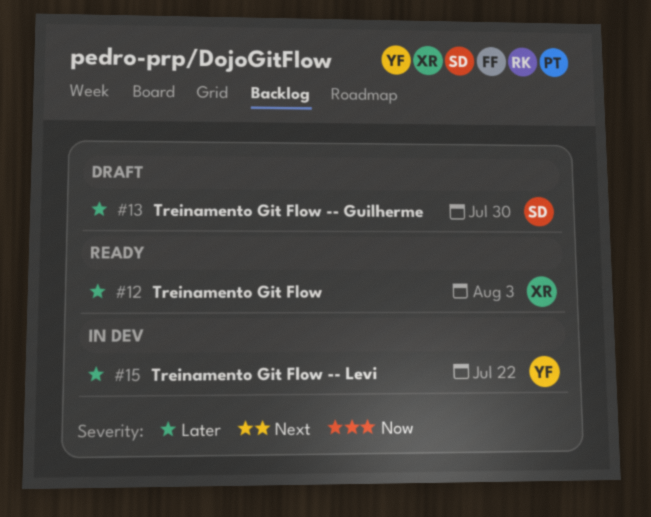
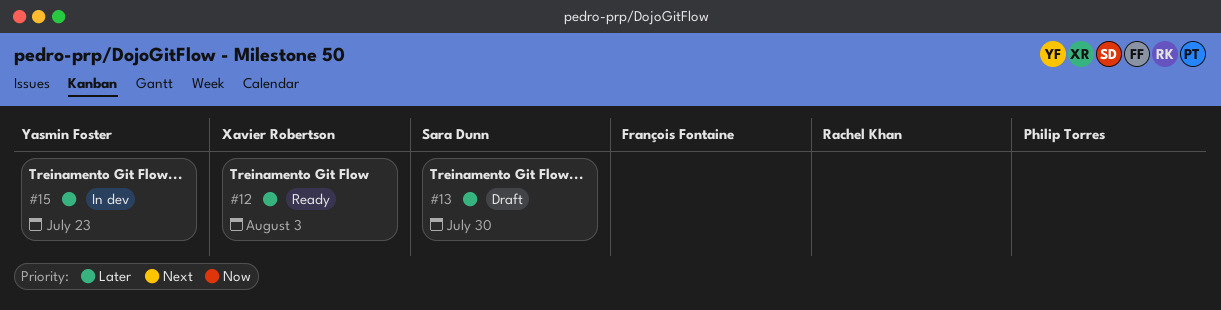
#15, due: Jul 22 -> Jul 23

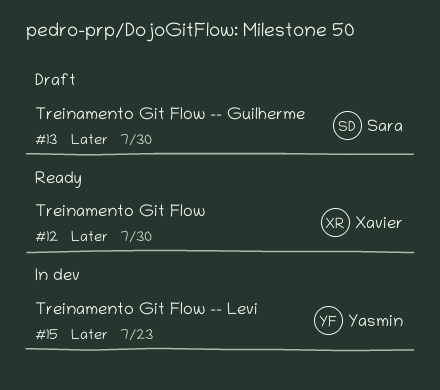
#12, due: Aug 3 -> Jul 30

